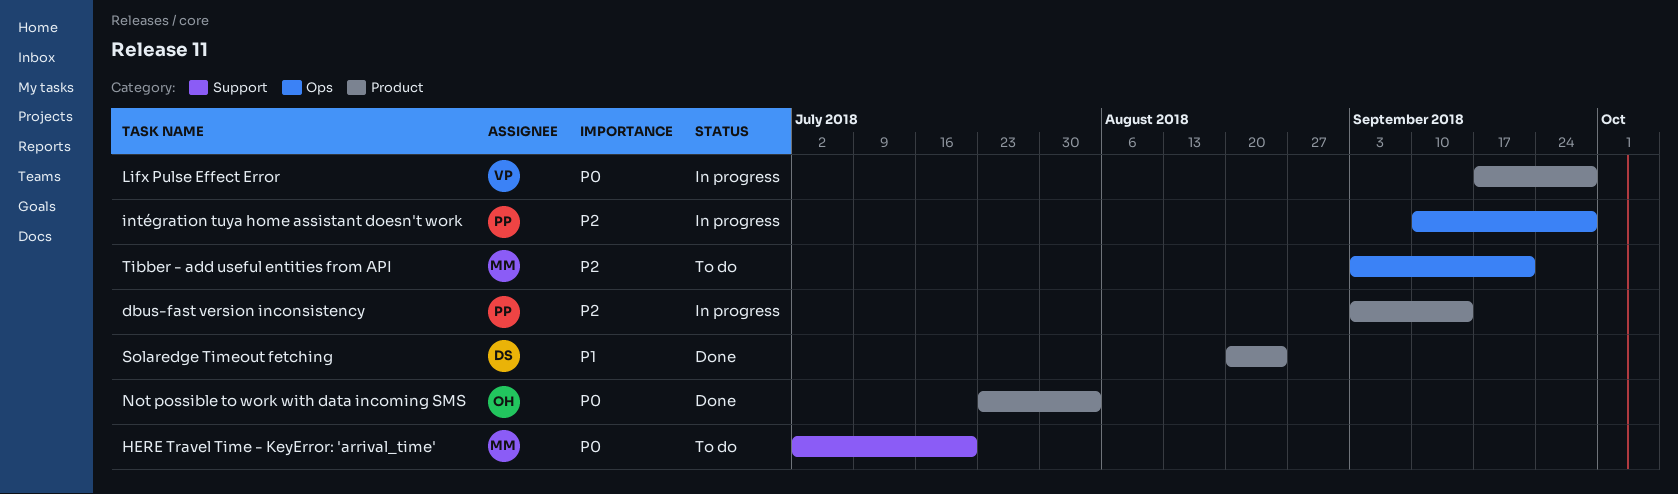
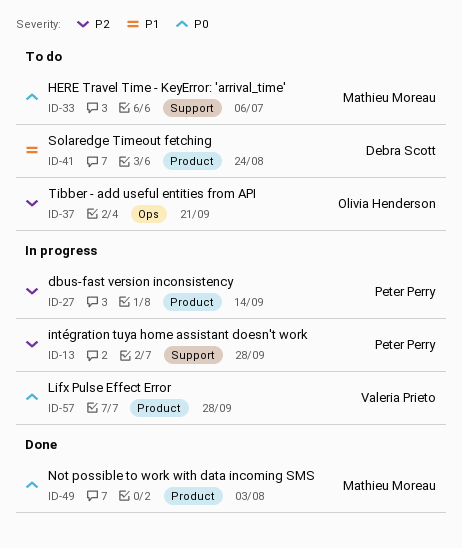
HERE Travel Time - KeyError: 'arrival_time', due: Jul 20 -> Jul 6
intégration tuya home assistant doesn't work, label: Ops -> Support
Not possible to work with data incoming SMS, owner: Olivia Henderson -> Mathieu Moreau
Solaredge Timeout fetching, status: Done -> To do
Tibber - add useful entities from API, owner: Mathieu Moreau -> Olivia Henderson

